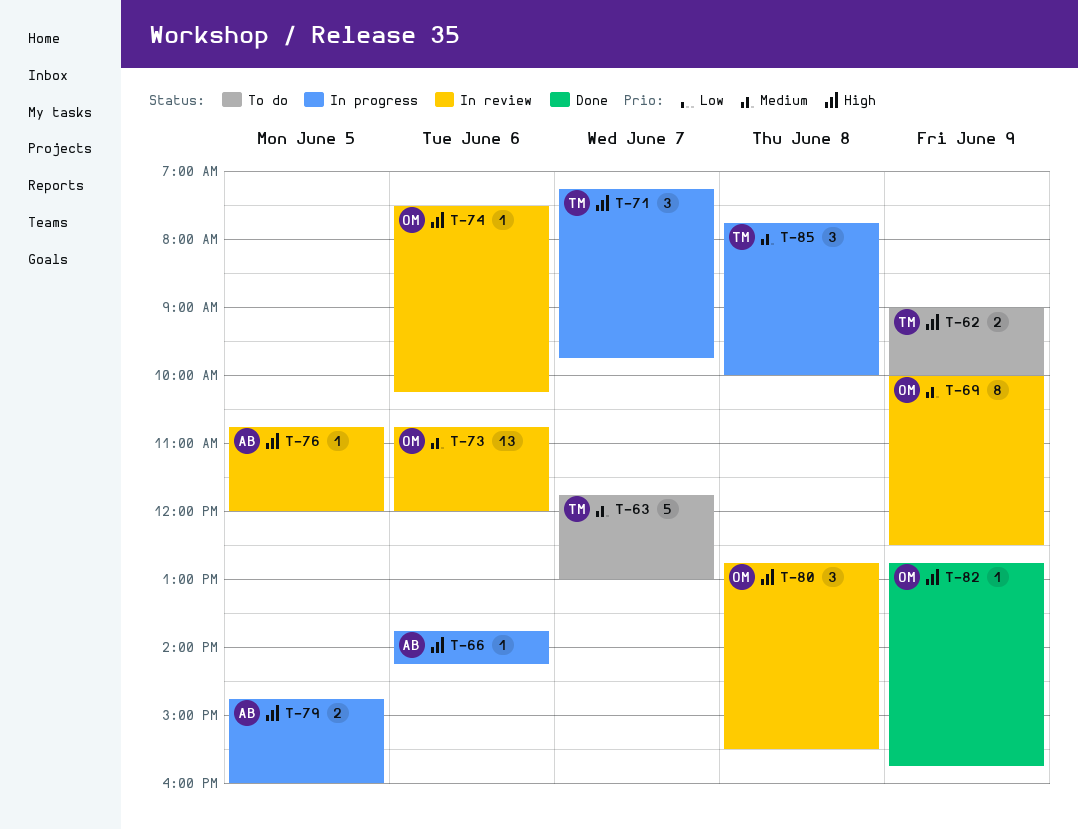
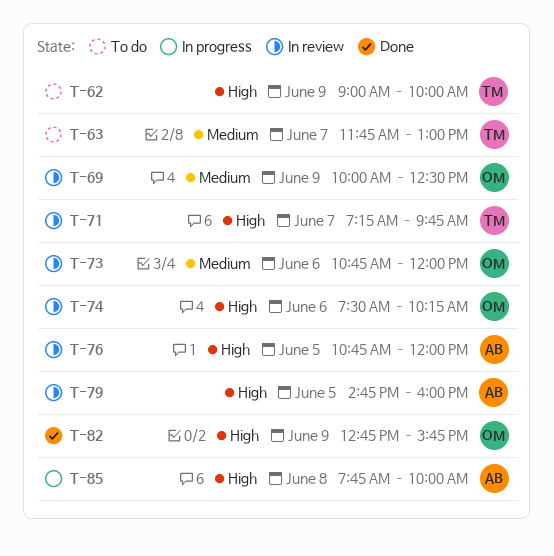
T-66: present -> none
T-71, status: In progress -> In review
T-79, status: In progress -> In review
T-80: present -> none
T-85, owner: TM -> AB
T-85, priority: Medium -> High

